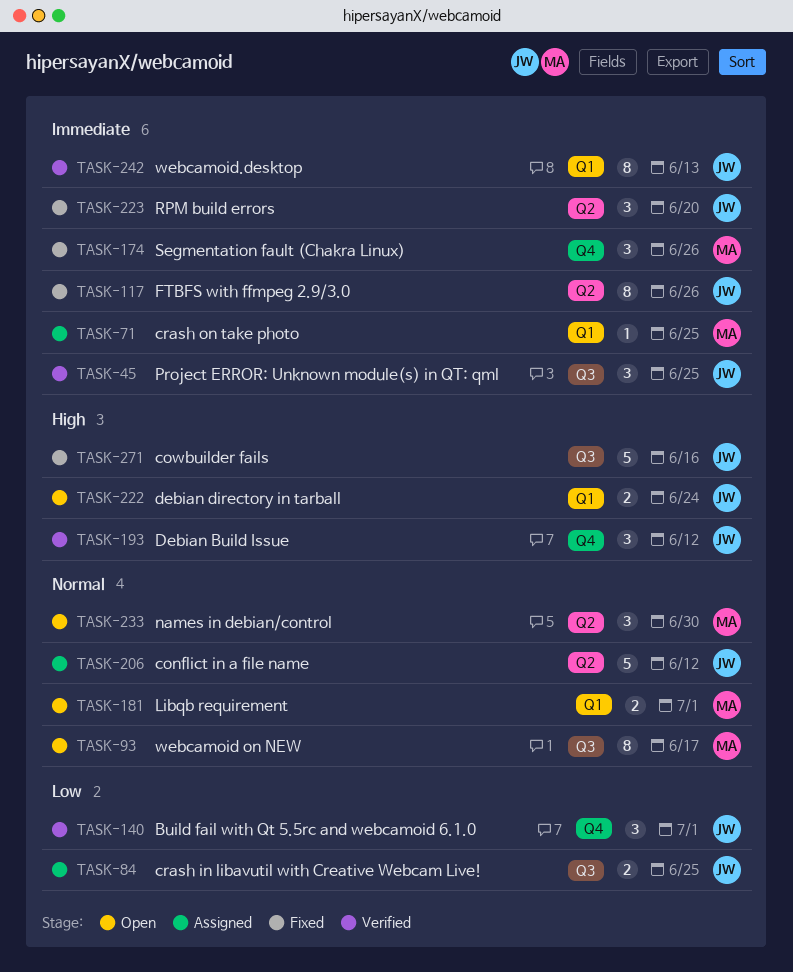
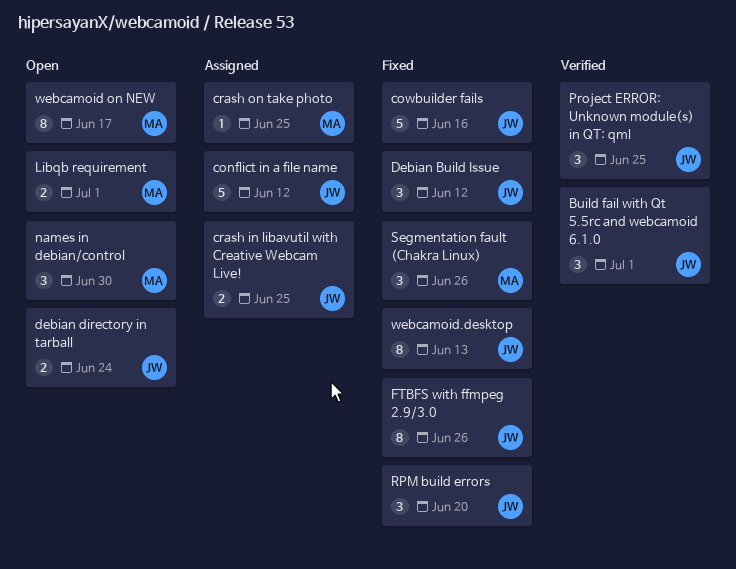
Debian Build Issue, status: Verified -> Fixed
webcamoid.desktop, status: Verified -> Fixed

